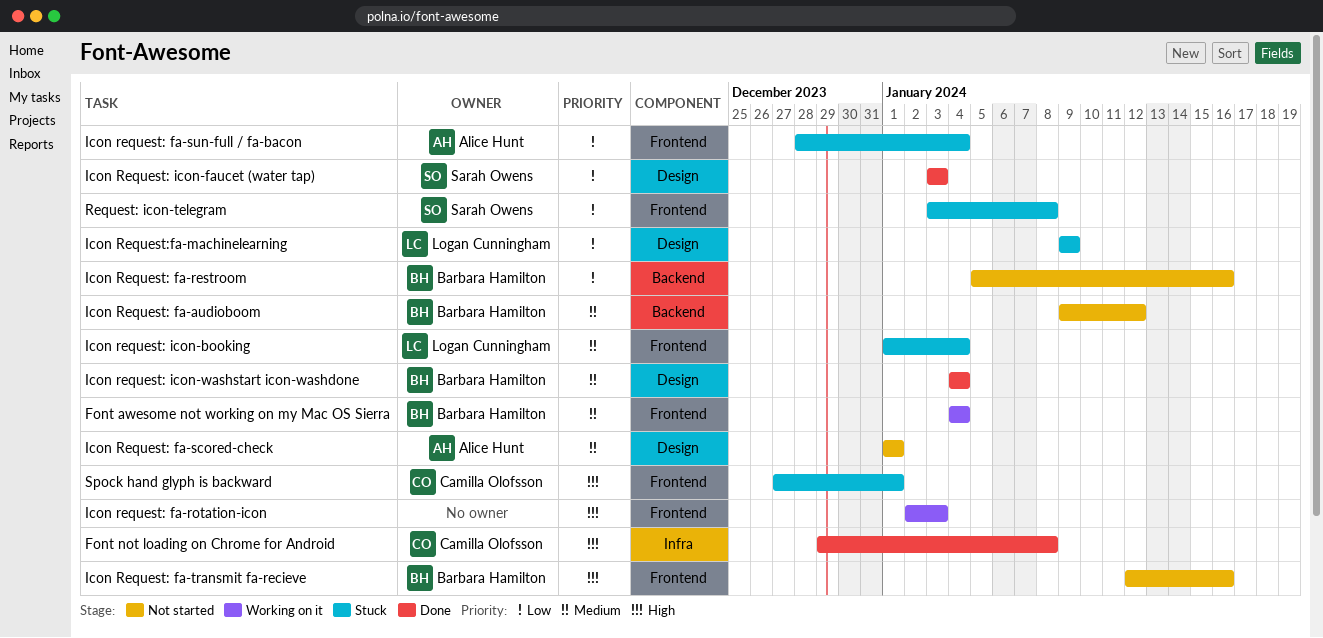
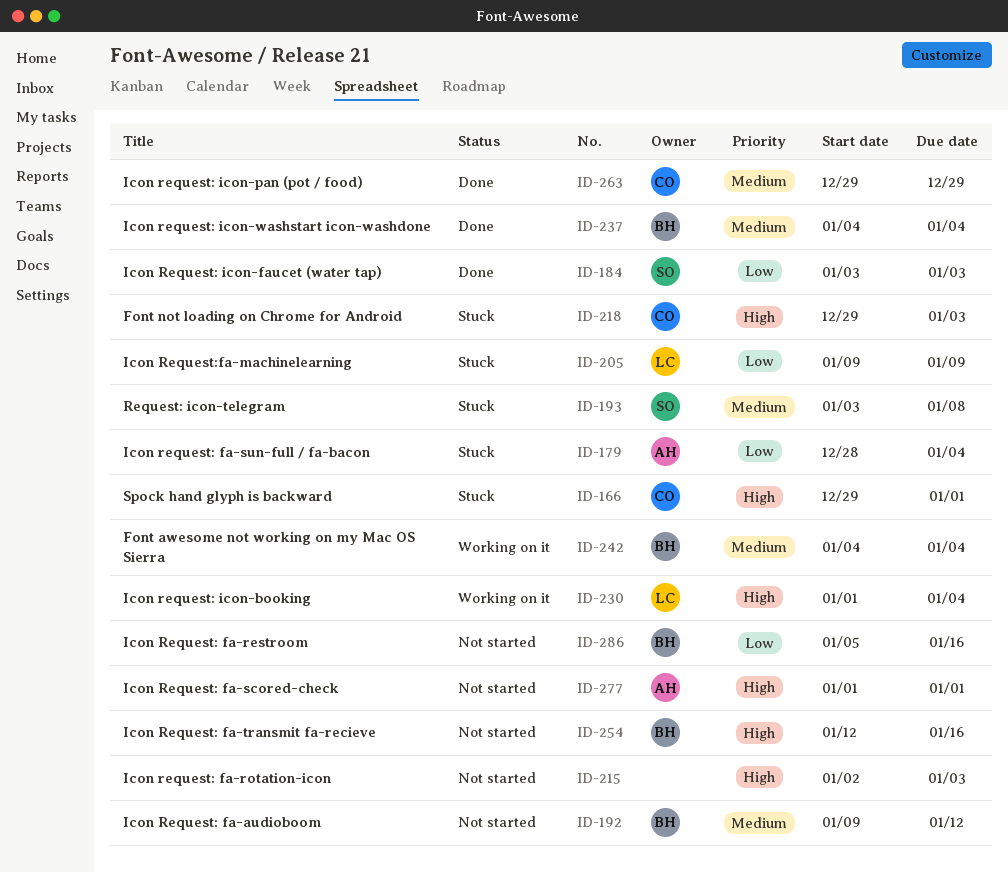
Font not loading on Chrome for Android, status: Done -> Stuck
Font not loading on Chrome for Android, due: Jan 8 -> Jan 3
Icon request: fa-rotation-icon, status: Working on it -> Not started
Icon Request: fa-scored-check, priority: Medium -> High
Icon request: icon-booking, status: Stuck -> Working on it
Icon request: icon-booking, priority: Medium -> High
Icon request: icon-pan (pot / food): none -> present
Request: icon-telegram, priority: Low -> Medium
Spock hand glyph is backward, start: Dec 27 -> Dec 29

